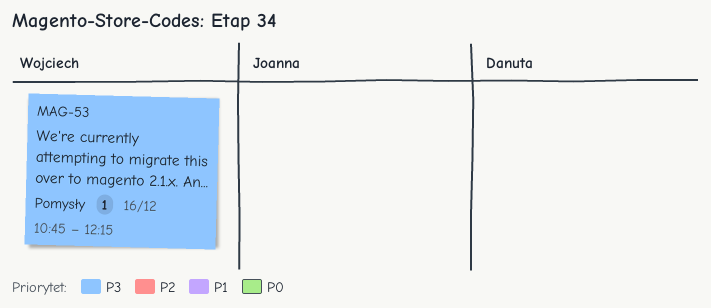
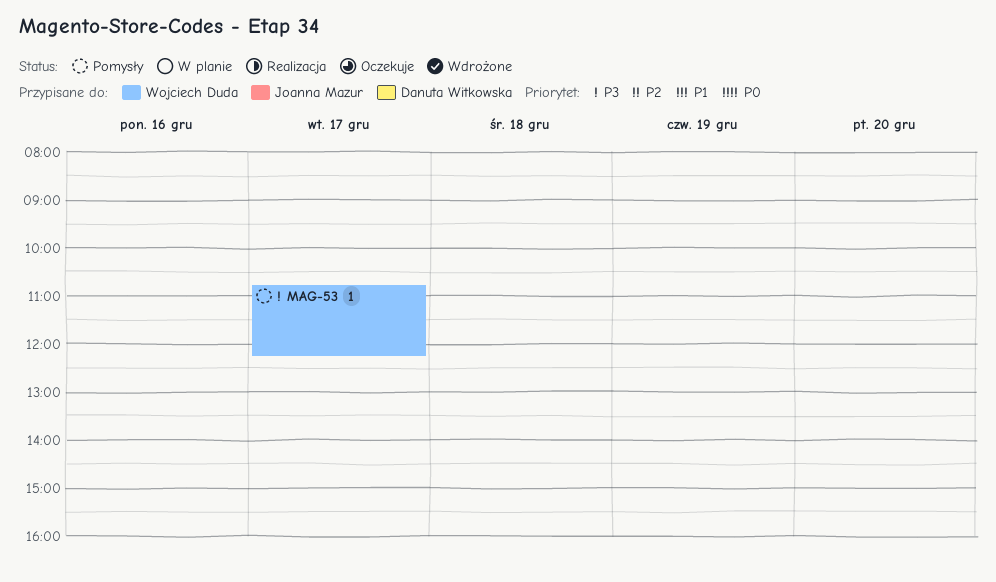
MAG-53, day: Dec 16 -> Dec 17

